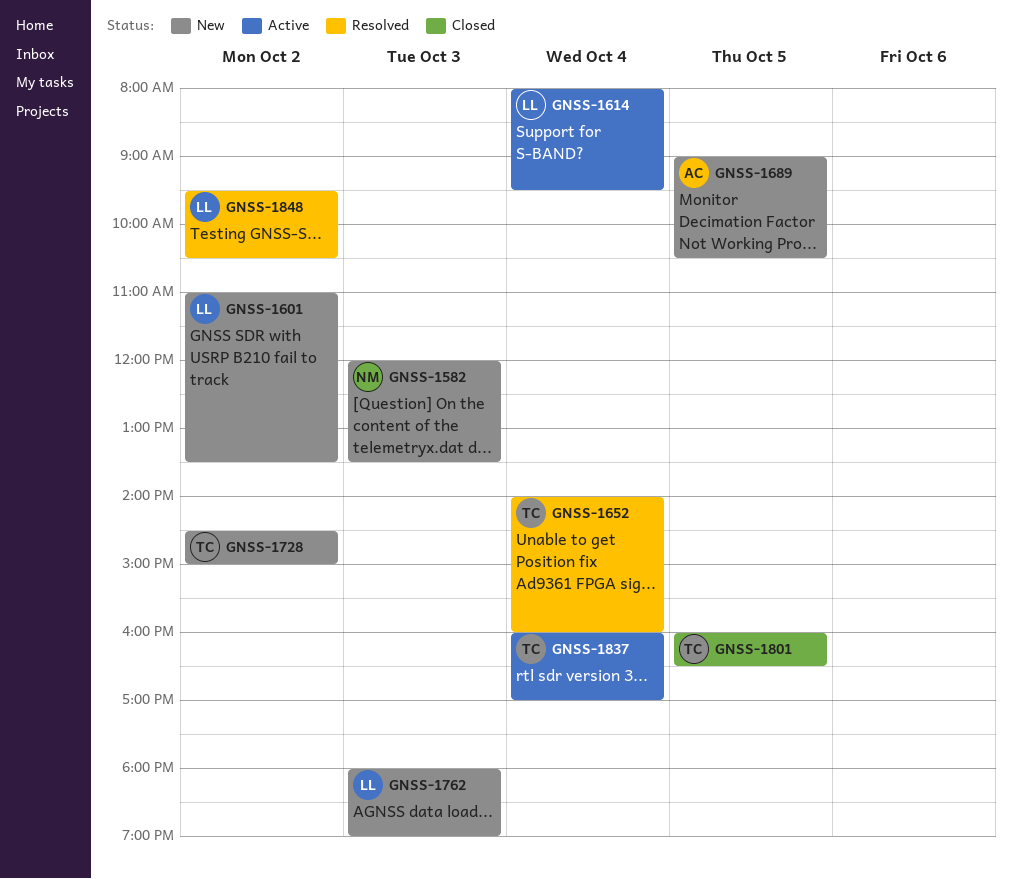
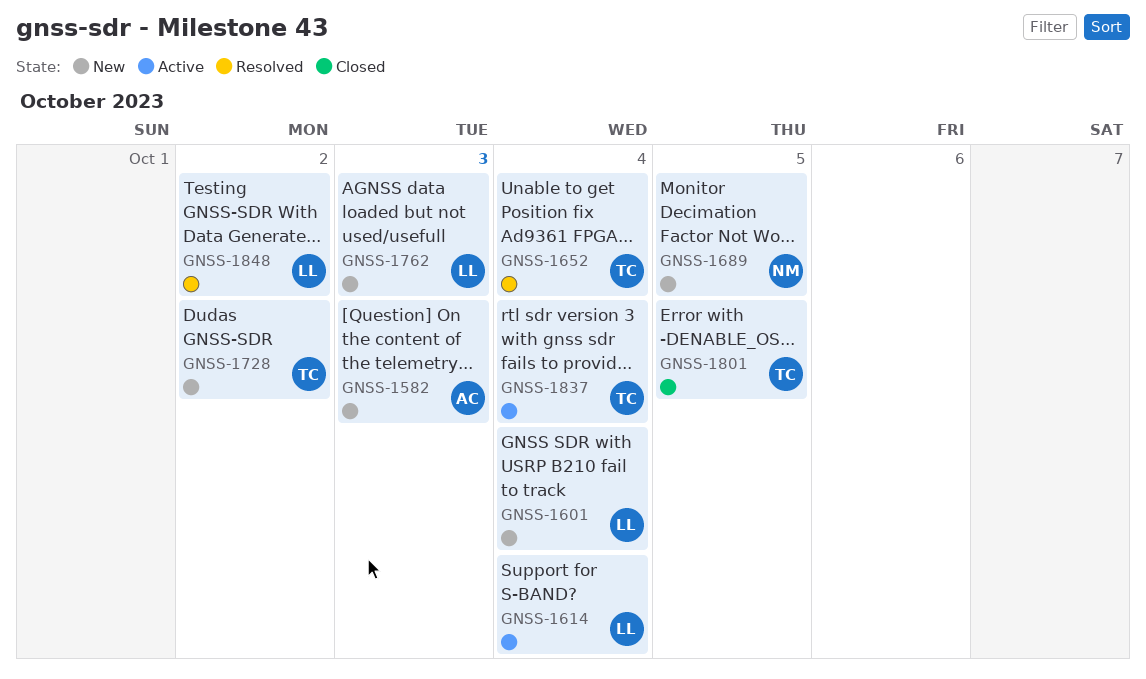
GNSS-1582, owner: NM -> AC
GNSS-1601, day: Oct 2 -> Oct 4
GNSS-1689, owner: AC -> NM

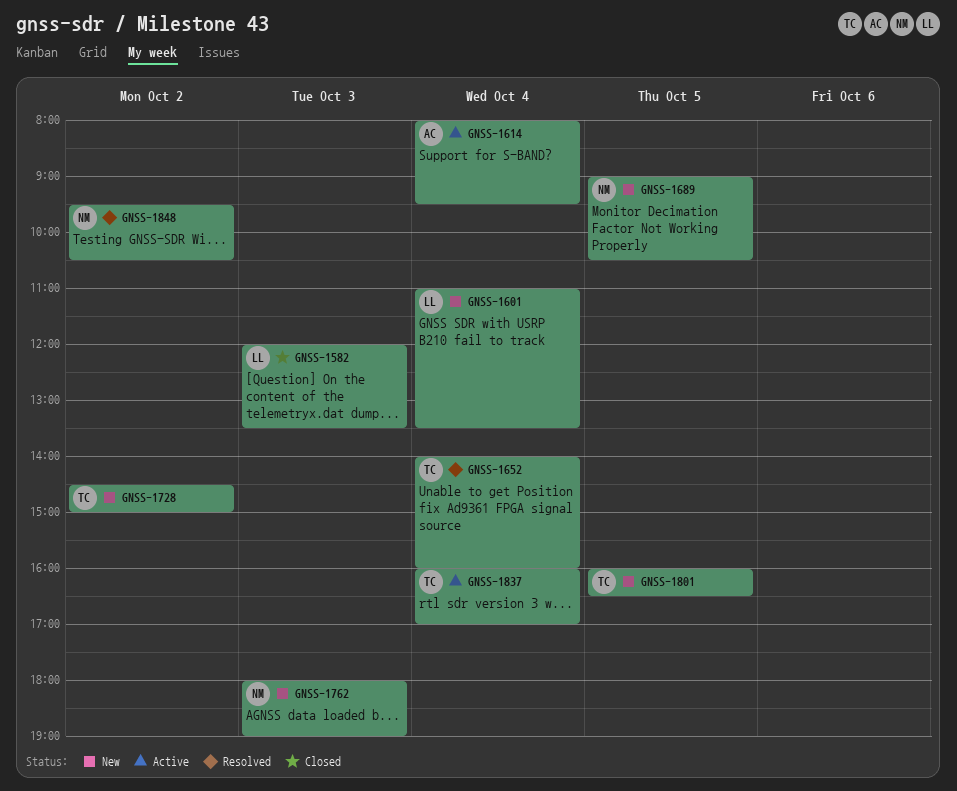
GNSS-1582, status: New -> Closed
GNSS-1582, owner: AC -> LL
GNSS-1614, owner: LL -> AC
GNSS-1762, owner: LL -> NM
GNSS-1801, status: Closed -> New
GNSS-1848, owner: LL -> NM

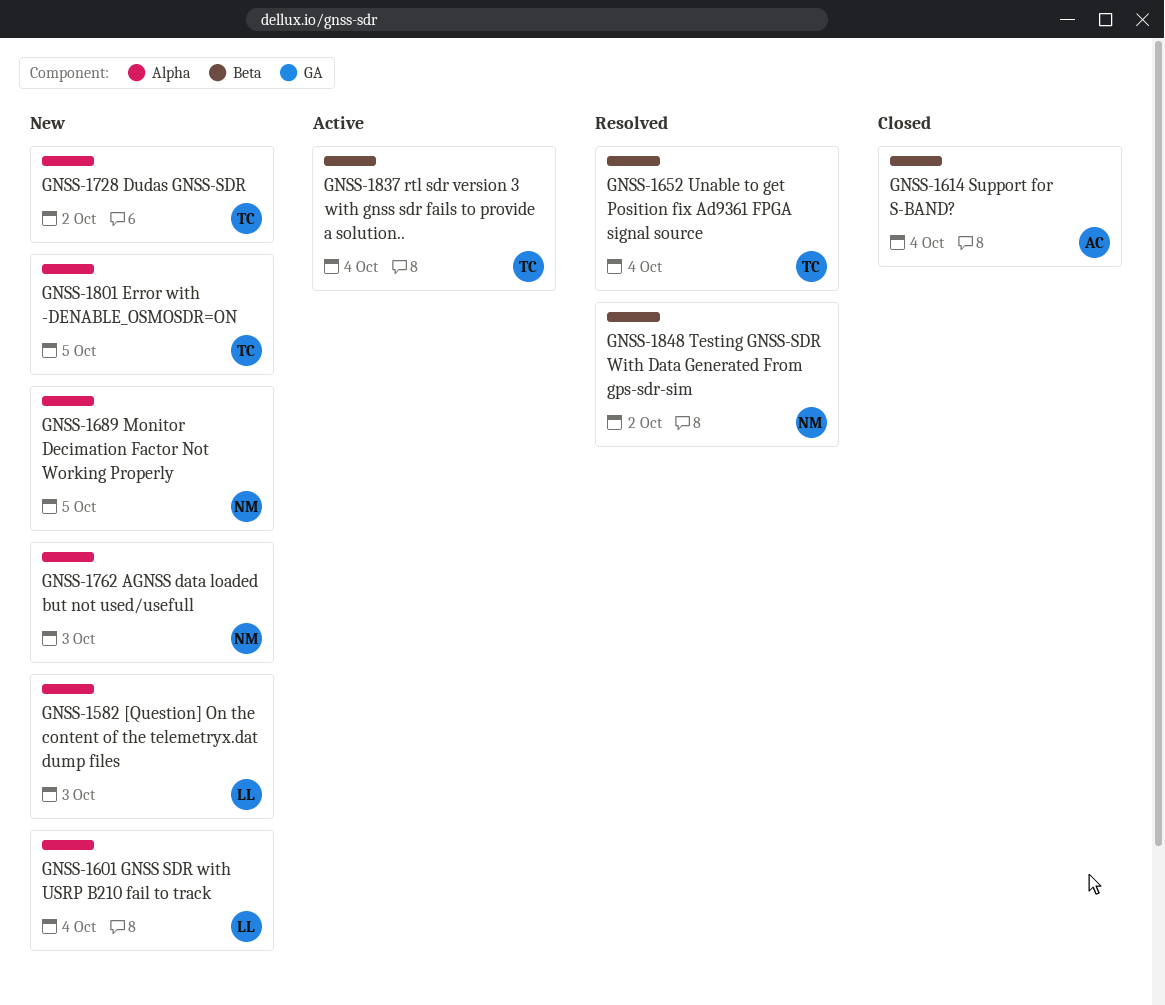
GNSS-1582, status: Closed -> New
GNSS-1614, status: Active -> Closed

